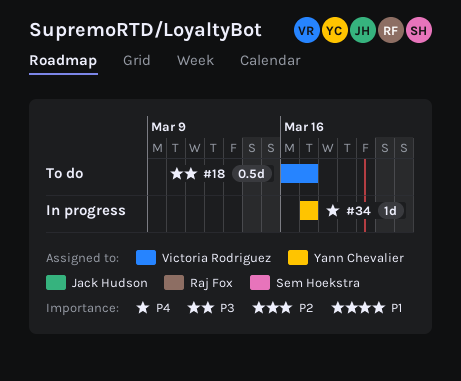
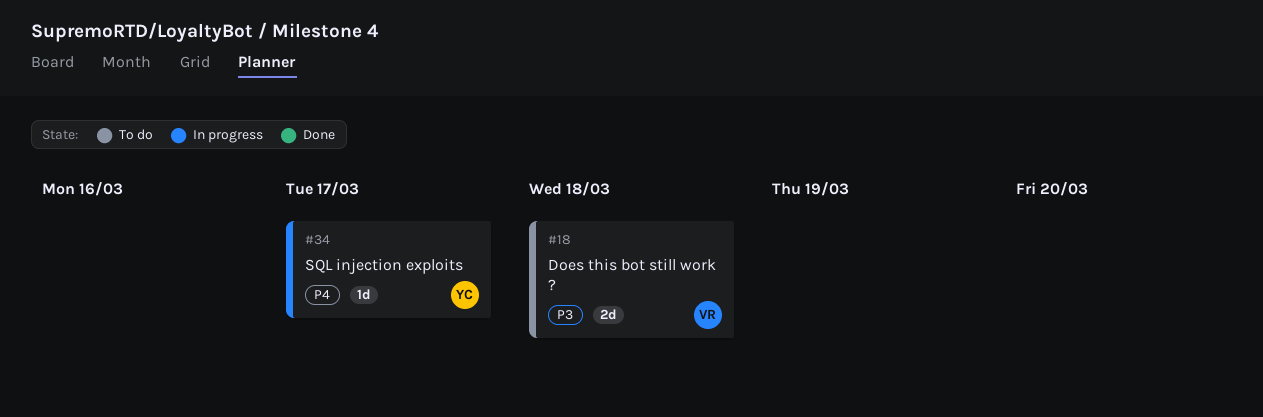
#18, estimate: 0.5d -> 2d
#18, due: Mar 17 -> Mar 18

